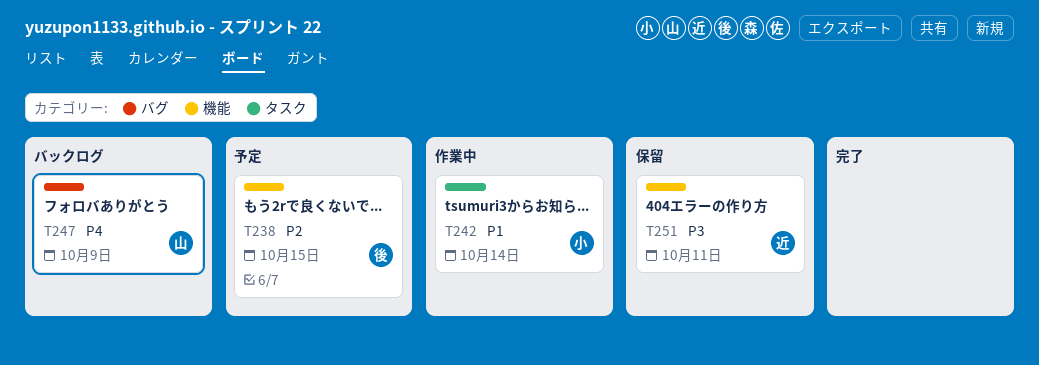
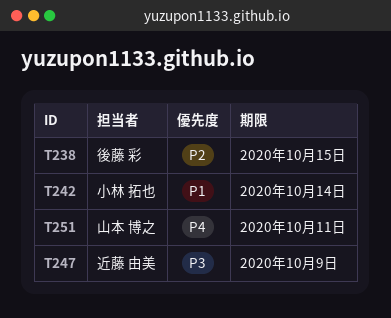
T247, owner: 山本 博之 -> 近藤 由美
T247, priority: P4 -> P3
T251, owner: 近藤 由美 -> 山本 博之
T251, priority: P3 -> P4

